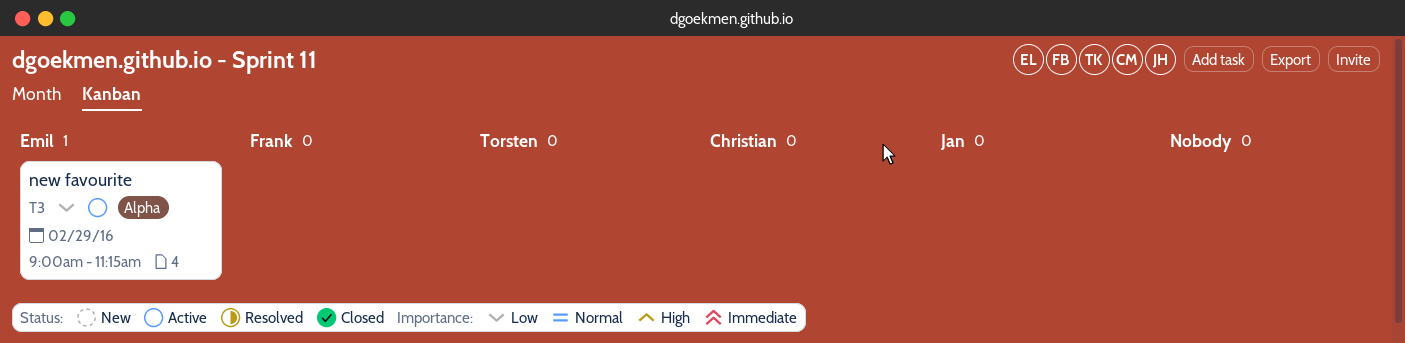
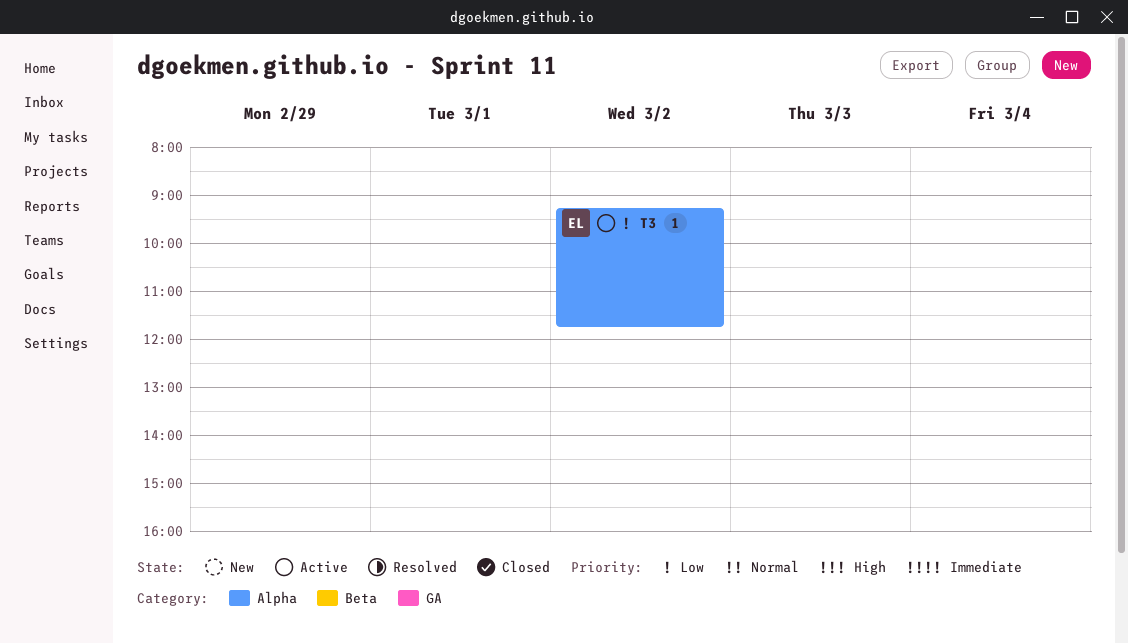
T3, day: Feb 29 -> Mar 2
T3, begins: 09:00 -> 09:15
T3, ends: 11:15 -> 11:45

